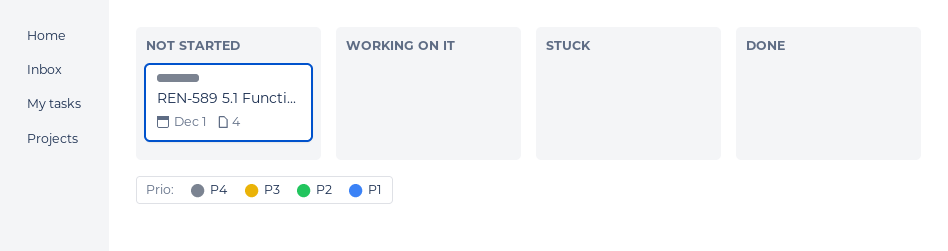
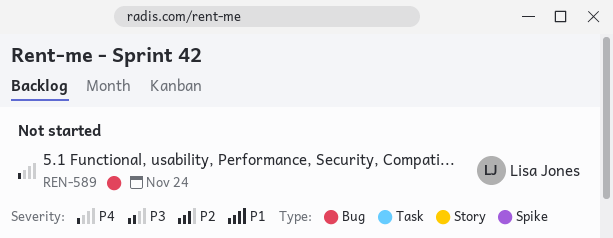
REN-589, due: Dec 1 -> Nov 24

